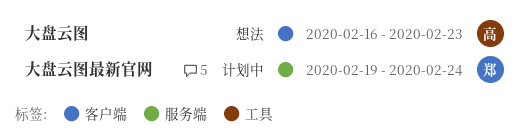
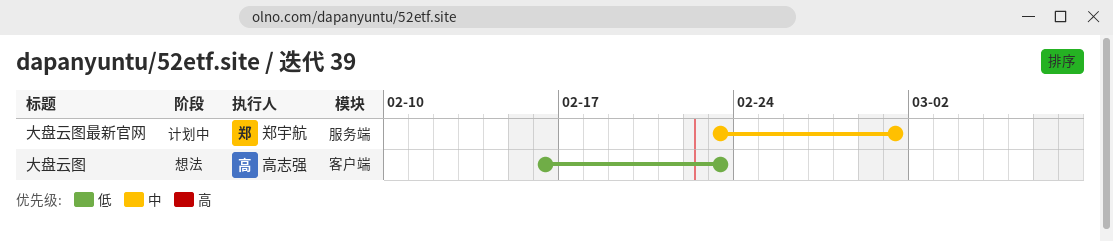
大盘云图最新官网, start: Feb 19 -> Feb 23
大盘云图最新官网, due: Feb 24 -> Mar 1

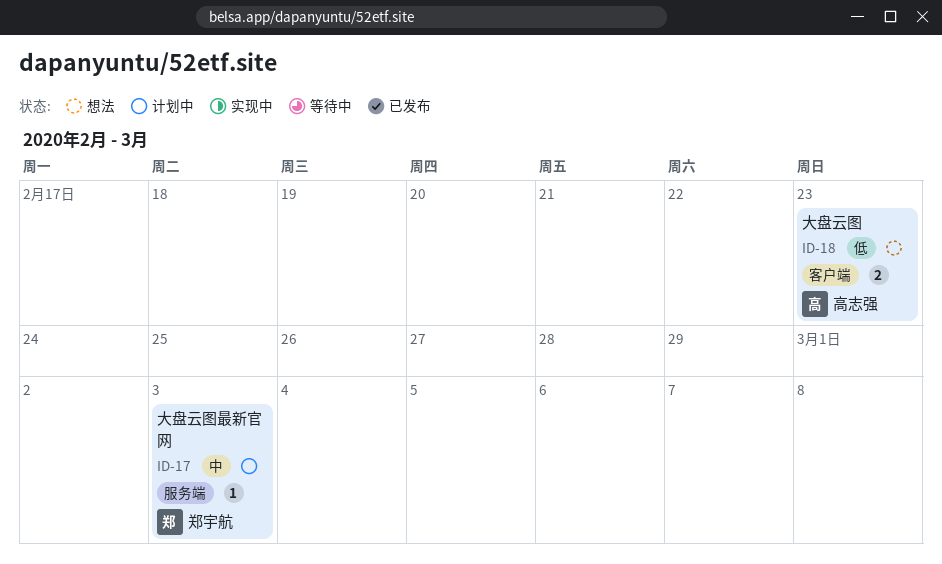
大盘云图最新官网, due: Mar 1 -> Mar 3

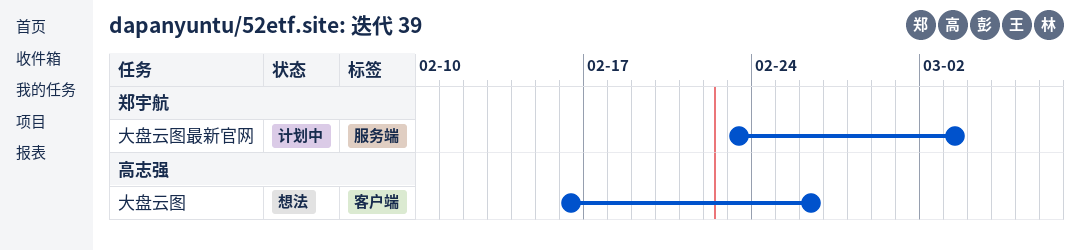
大盘云图, due: Feb 23 -> Feb 26

